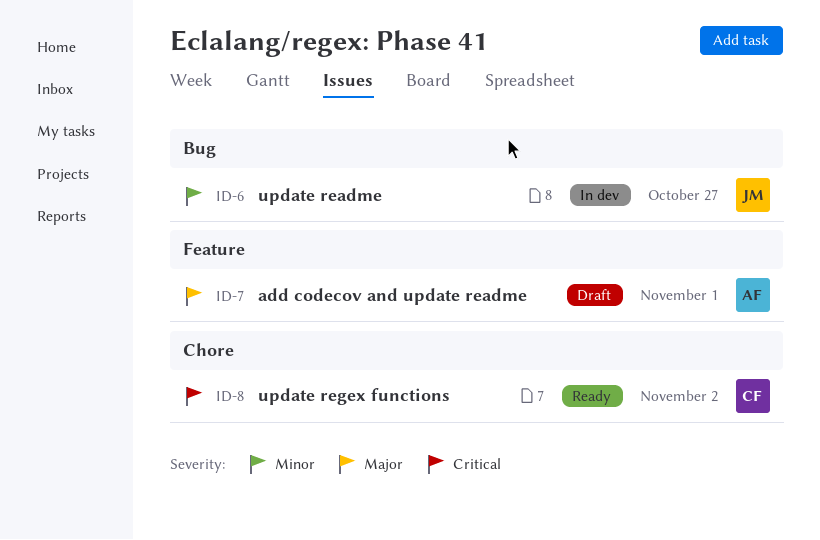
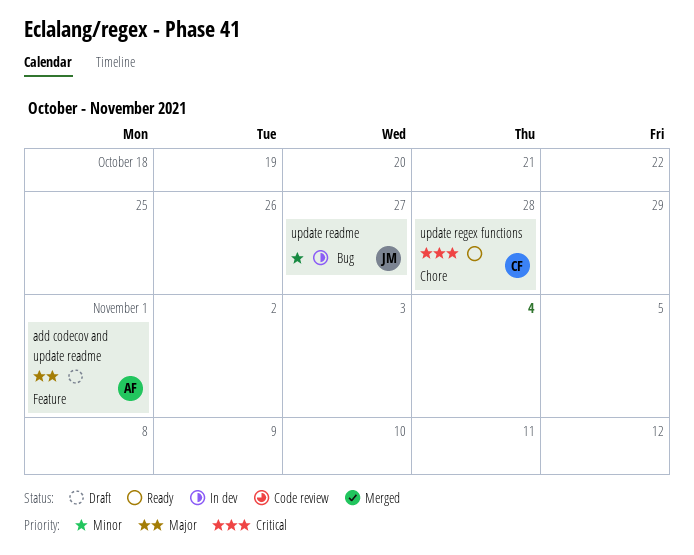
update regex functions, due: Nov 2 -> Oct 28

